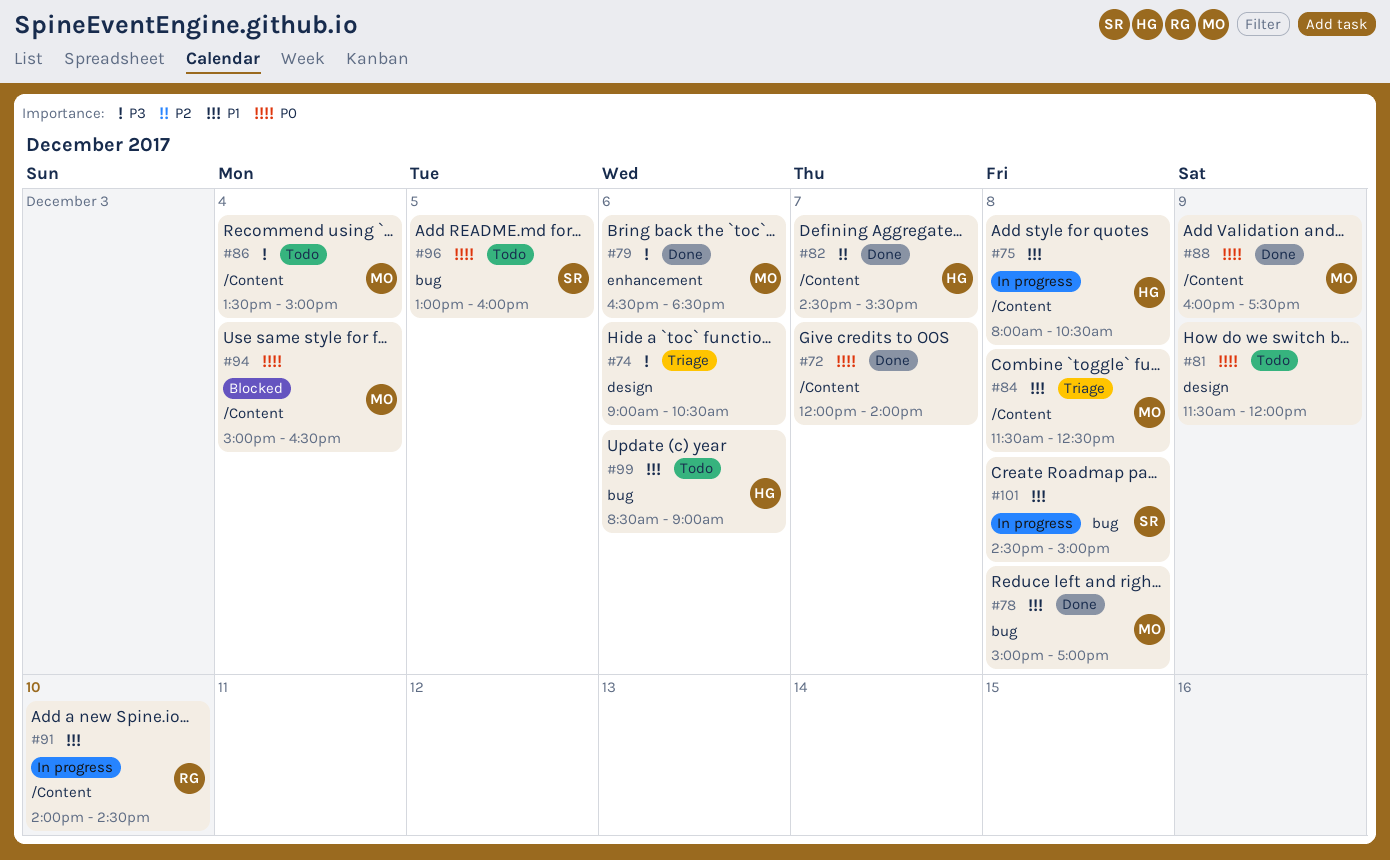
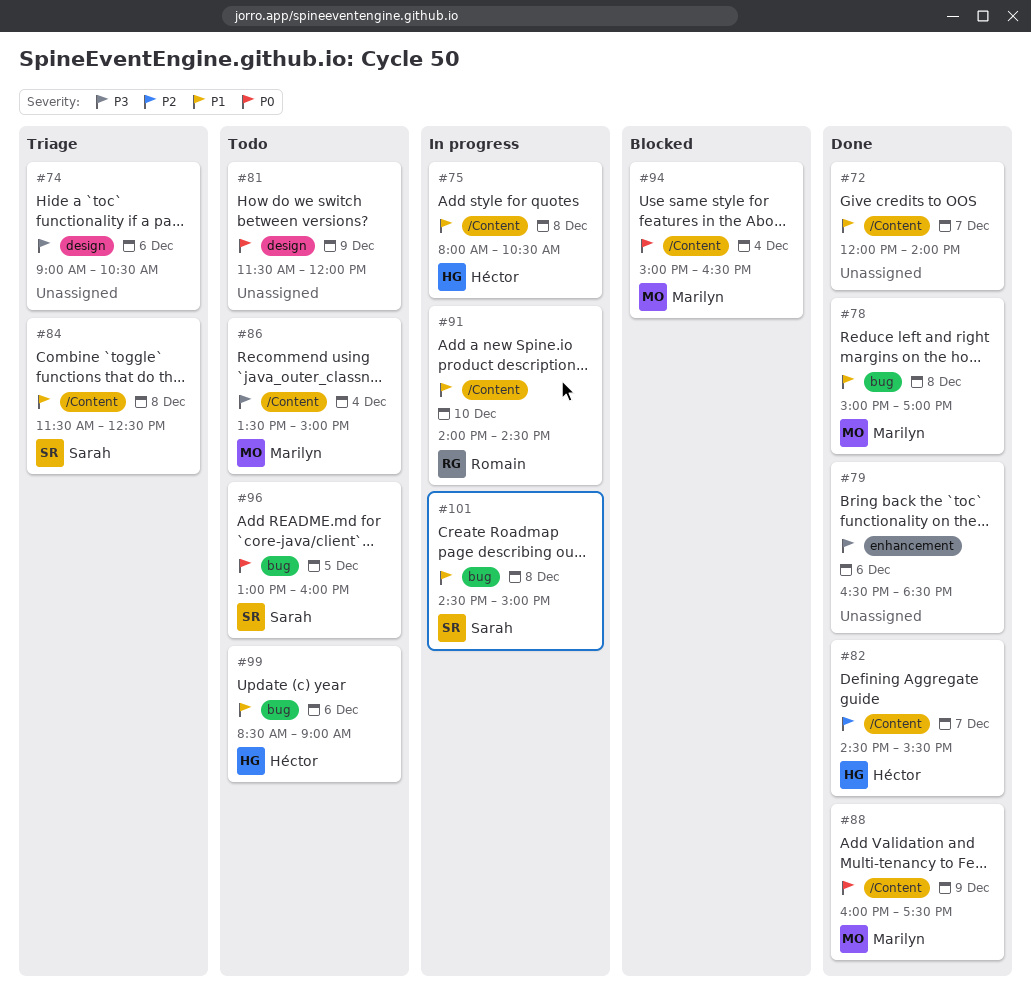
#72, priority: P0 -> P1
#79, owner: Marilyn -> none
#84, owner: Marilyn -> Sarah

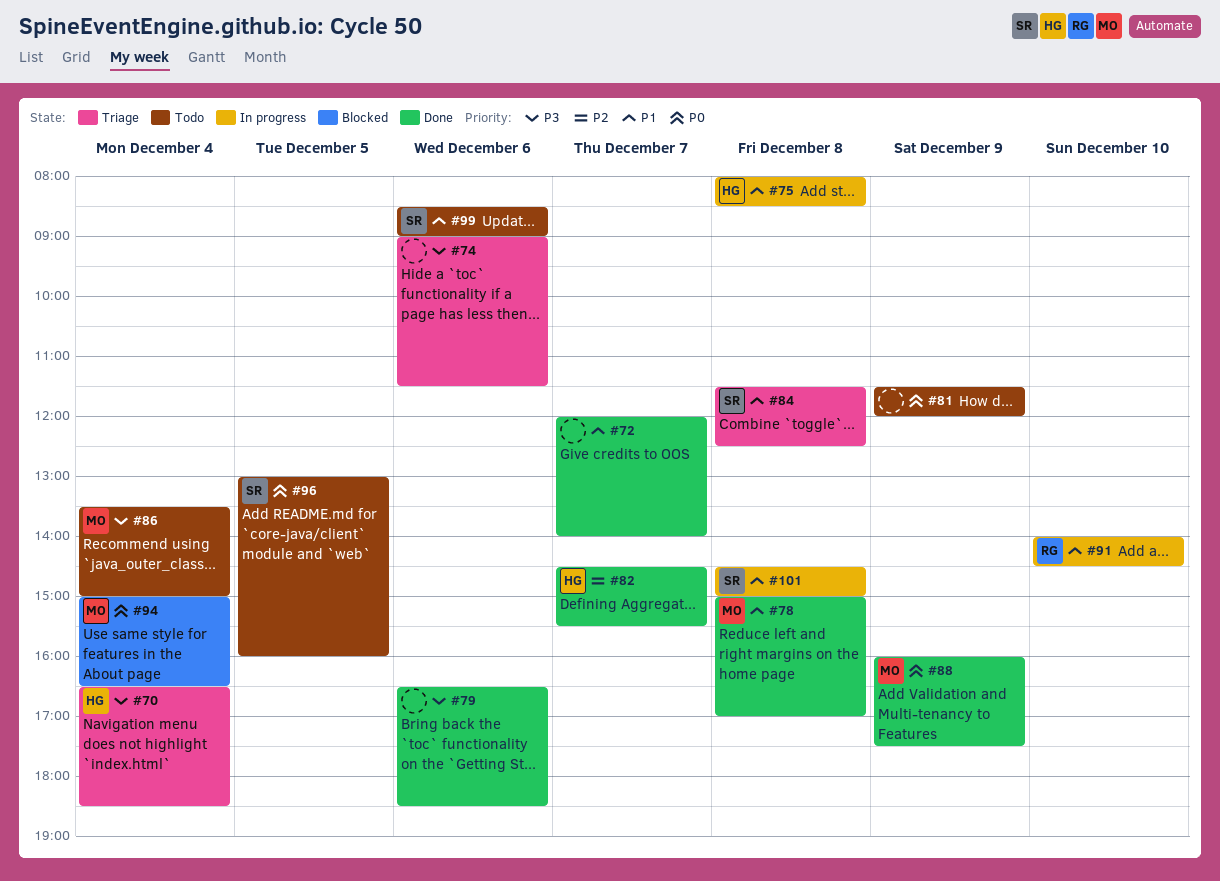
#70: none -> present
#74, ends: 10:30 -> 11:30
#75, ends: 10:30 -> 08:30
#99, owner: Héctor -> Sarah

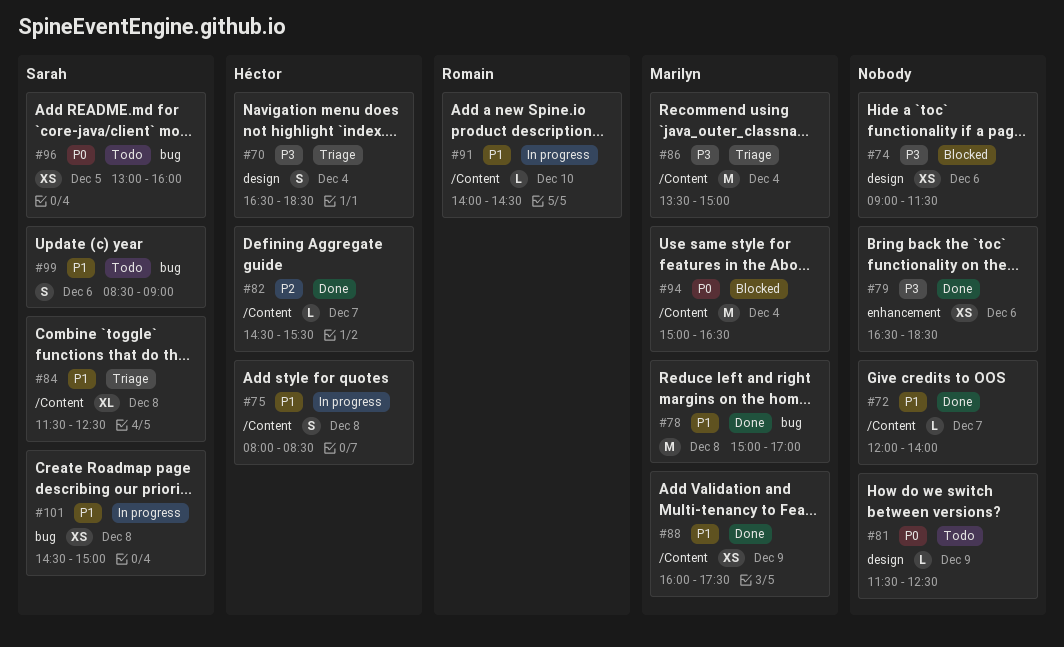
#74, status: Triage -> Blocked
#81, ends: 12:00 -> 12:30
#86, status: Todo -> Triage
#88, priority: P0 -> P1

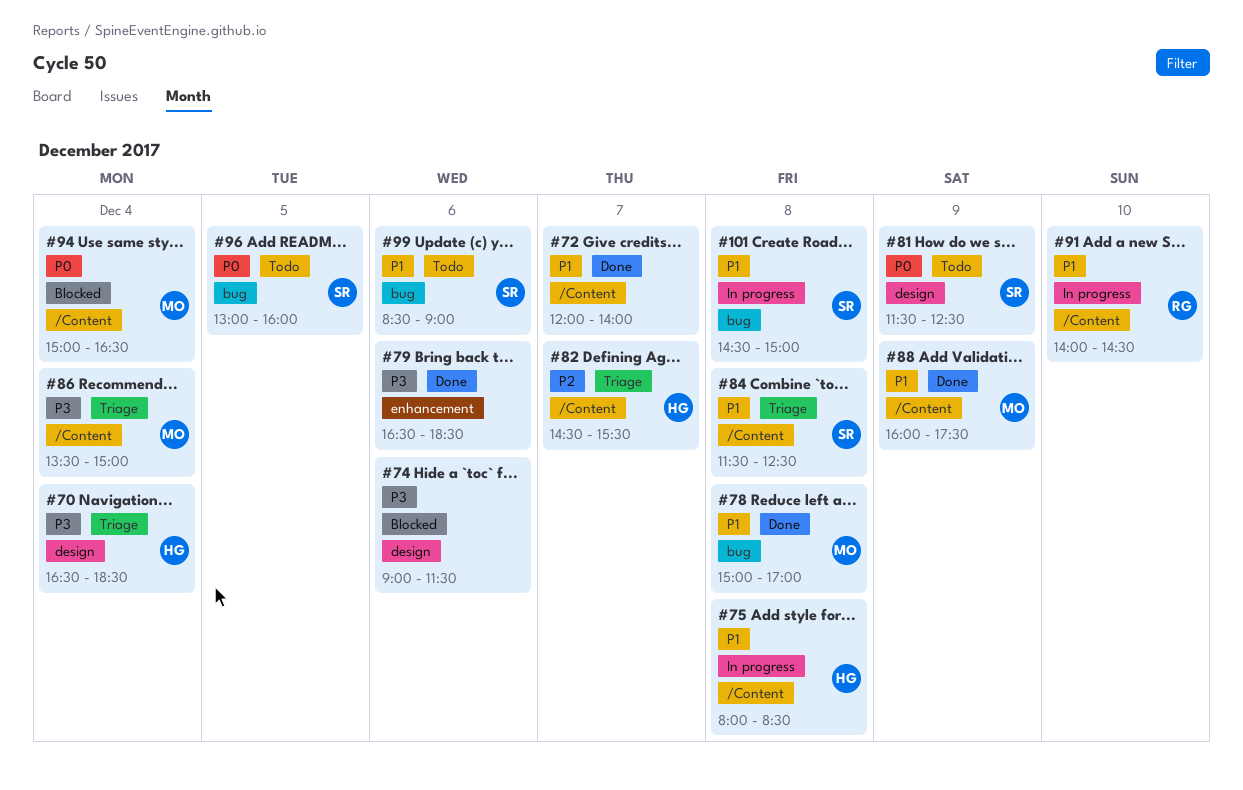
#81, owner: none -> Sarah
#82, status: Done -> Triage

